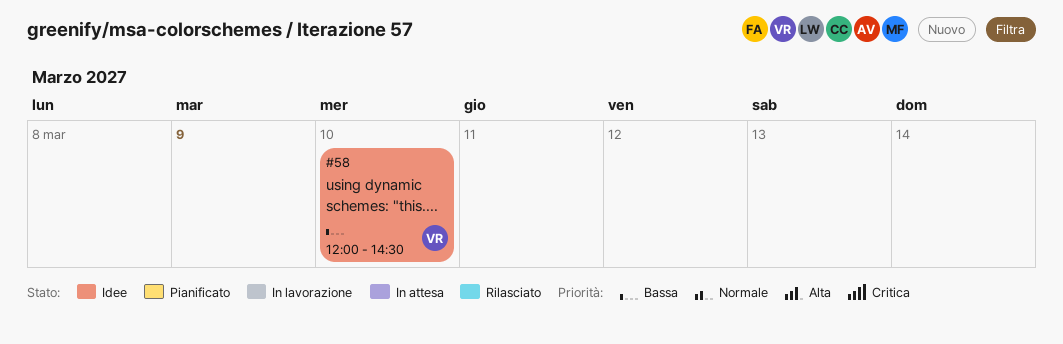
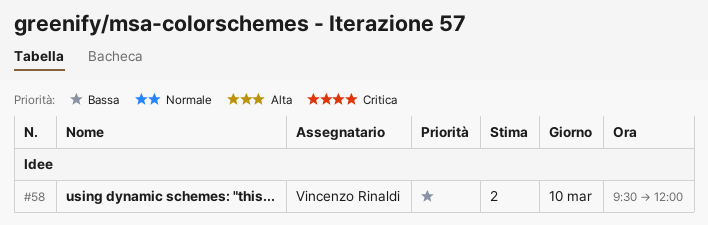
#58, begins: 12:00 -> 09:30
#58, ends: 14:30 -> 12:00

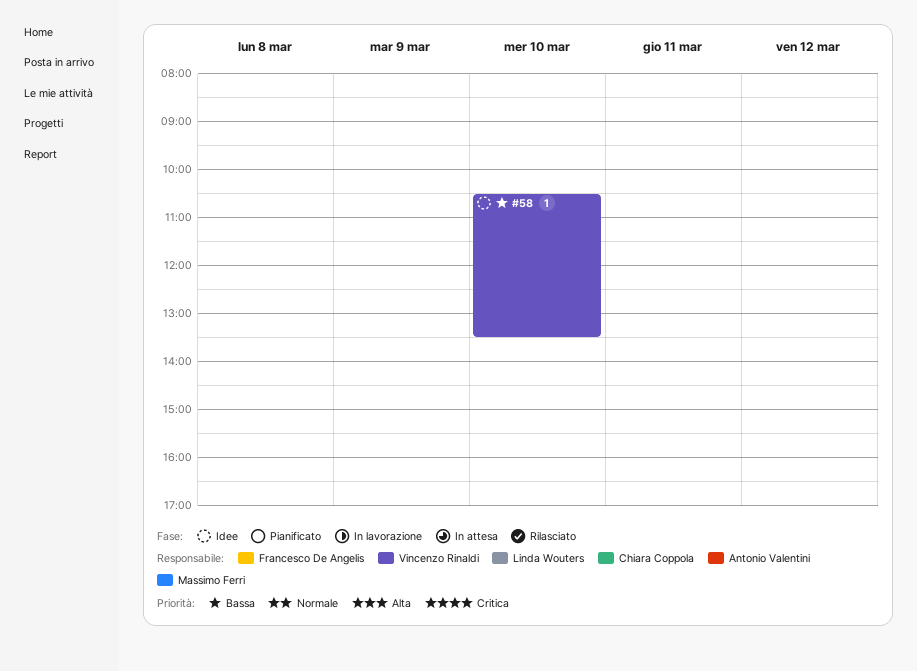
#58, estimate: 2 -> 1
#58, begins: 09:30 -> 10:30
#58, ends: 12:00 -> 13:30

